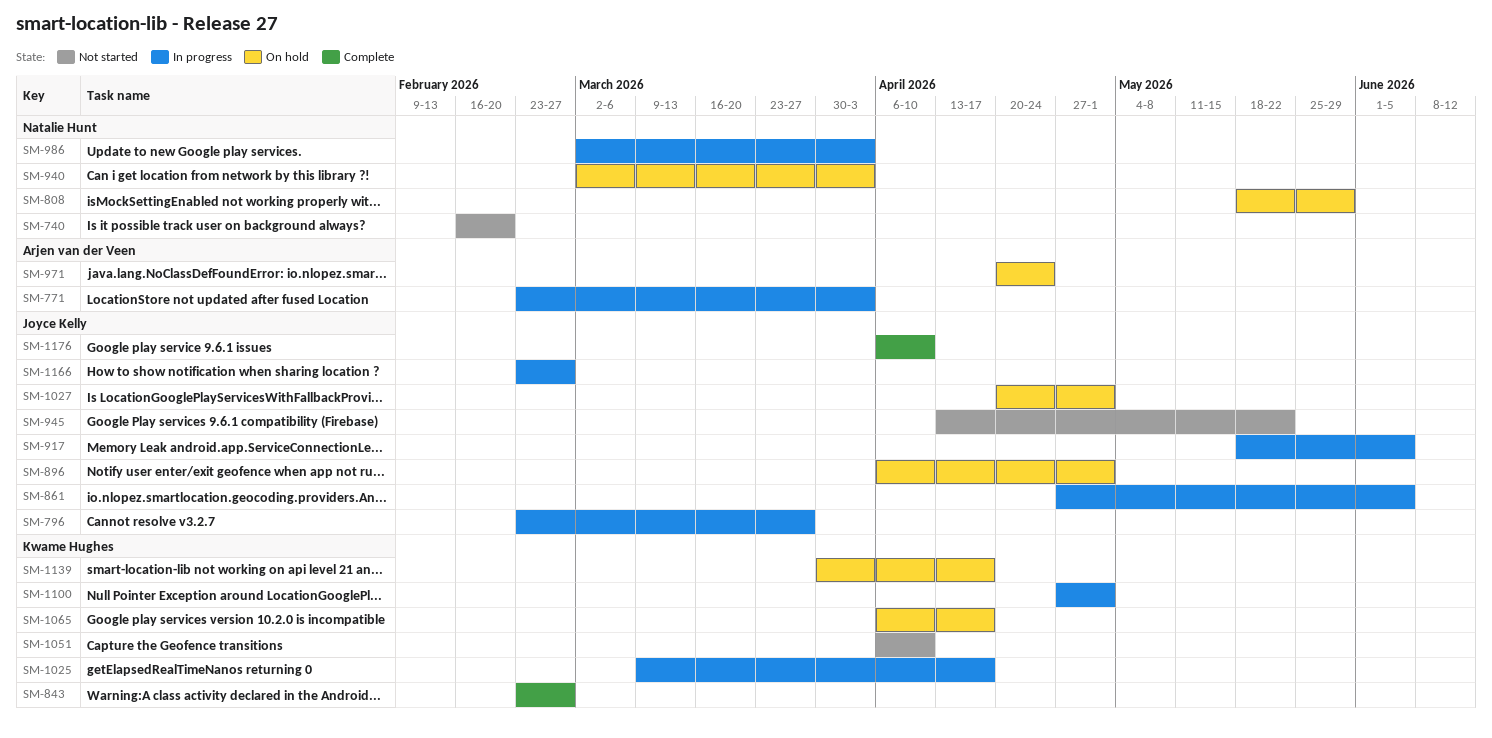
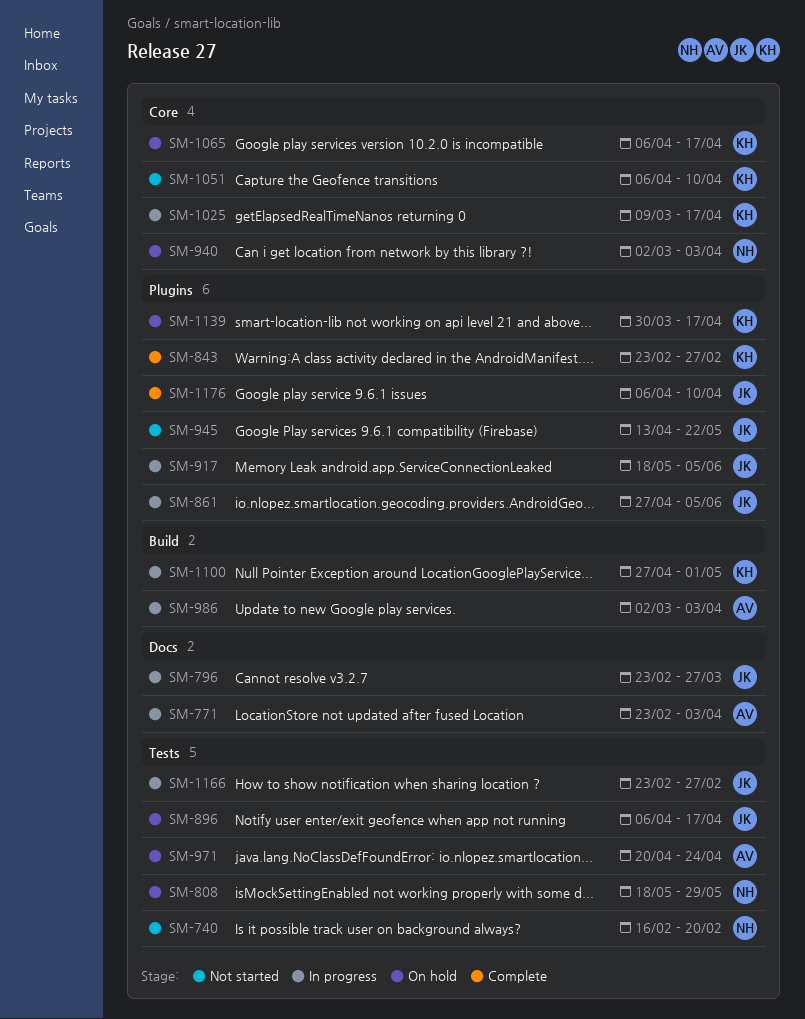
SM-896, due: May 1 -> Apr 17
SM-986, owner: Natalie Hunt -> Arjen van der Veen
SM-1027: present -> none

